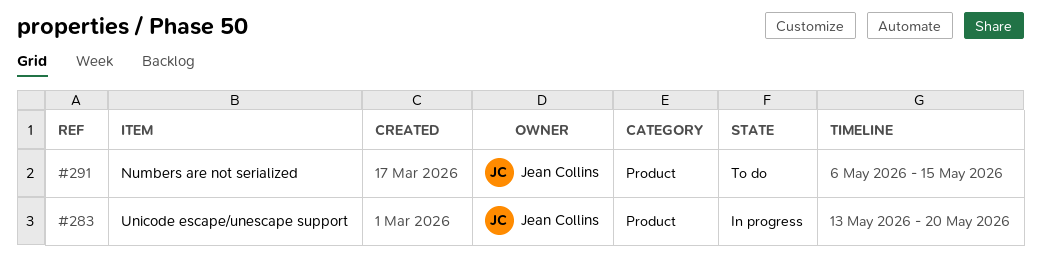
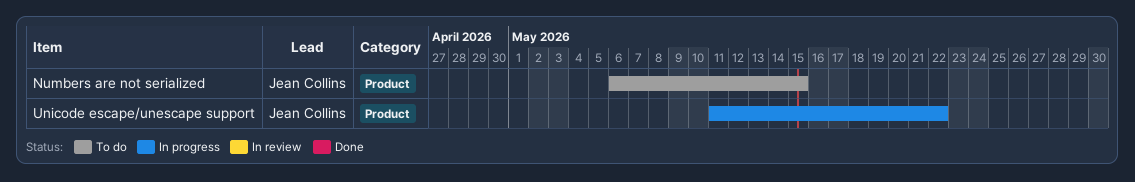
Unicode escape/unescape support, start: May 13 -> May 11
Unicode escape/unescape support, due: May 20 -> May 22

